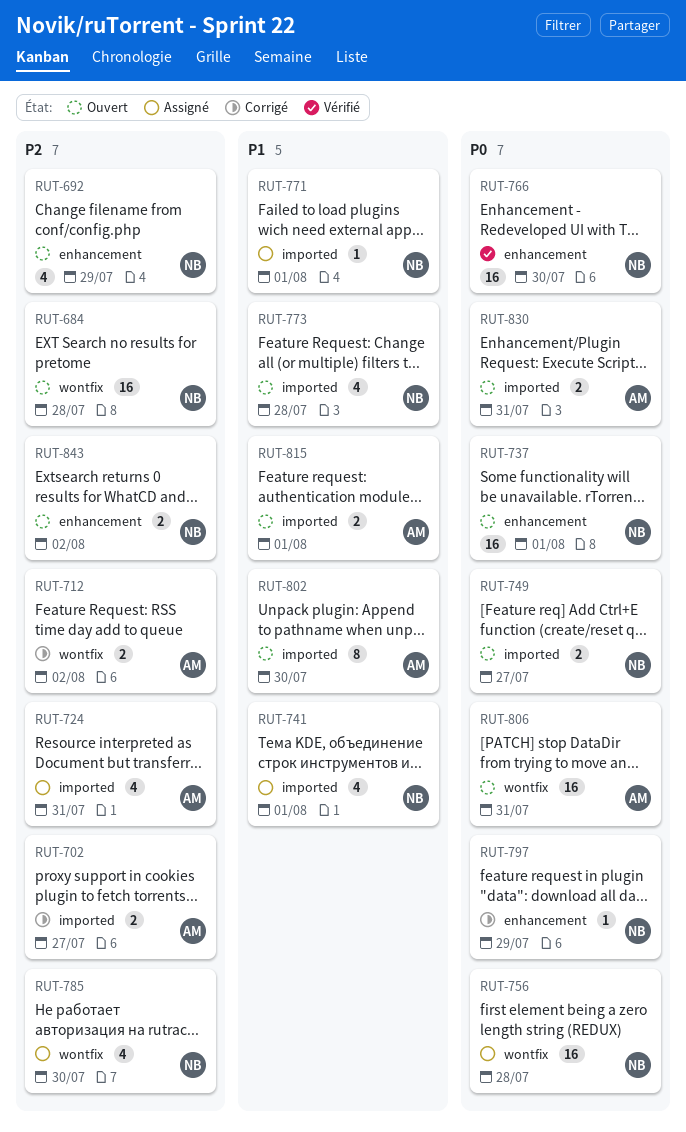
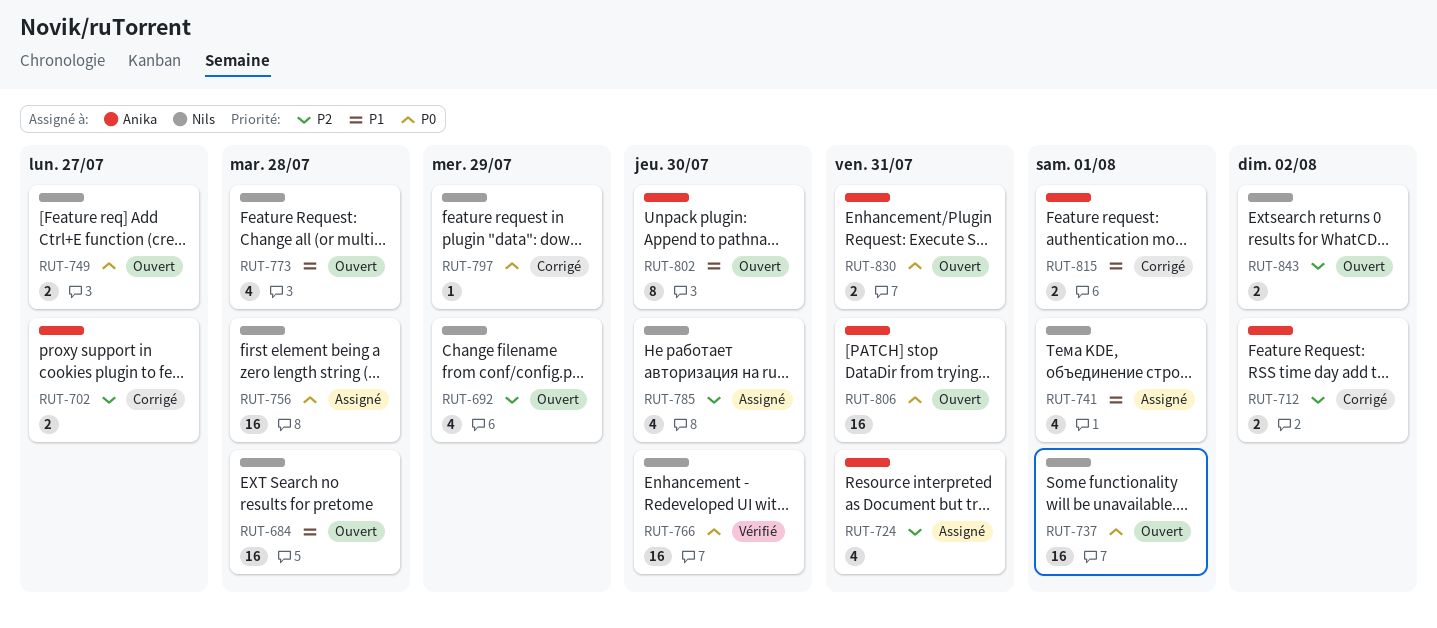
RUT-684, priority: P2 -> P1
RUT-771: present -> none
RUT-815, status: Ouvert -> Corrigé

